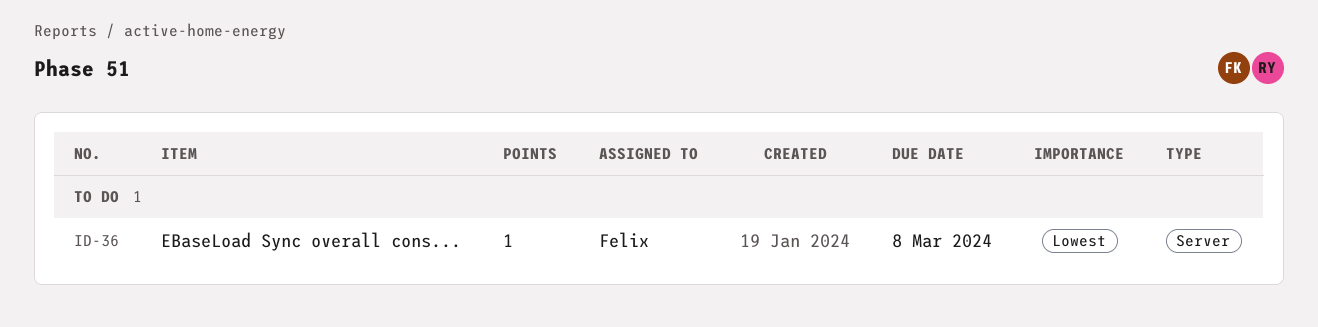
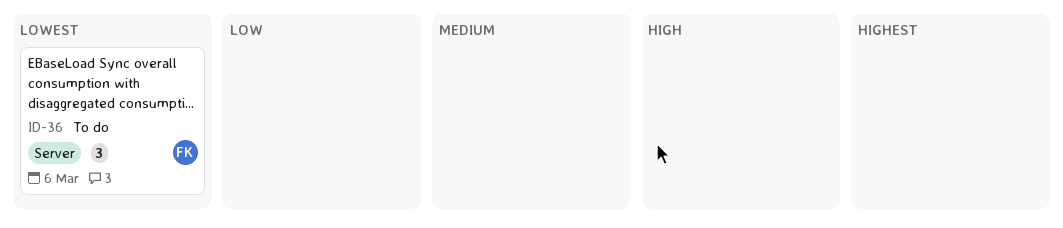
ID-36, estimate: 1 -> 3
ID-36, due: Mar 8 -> Mar 6

